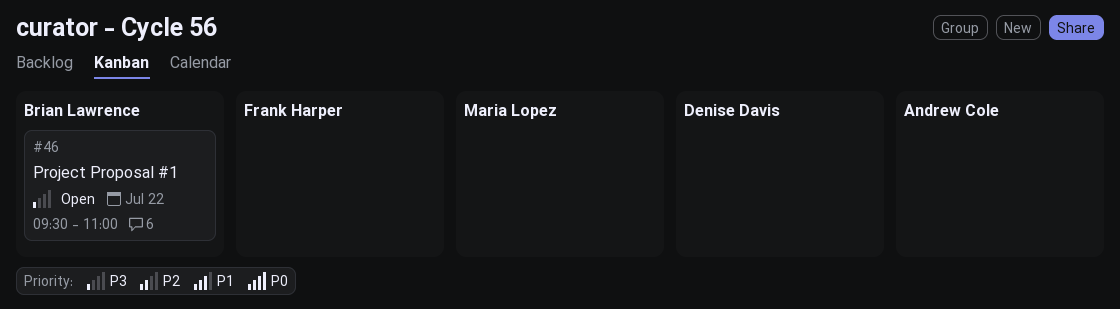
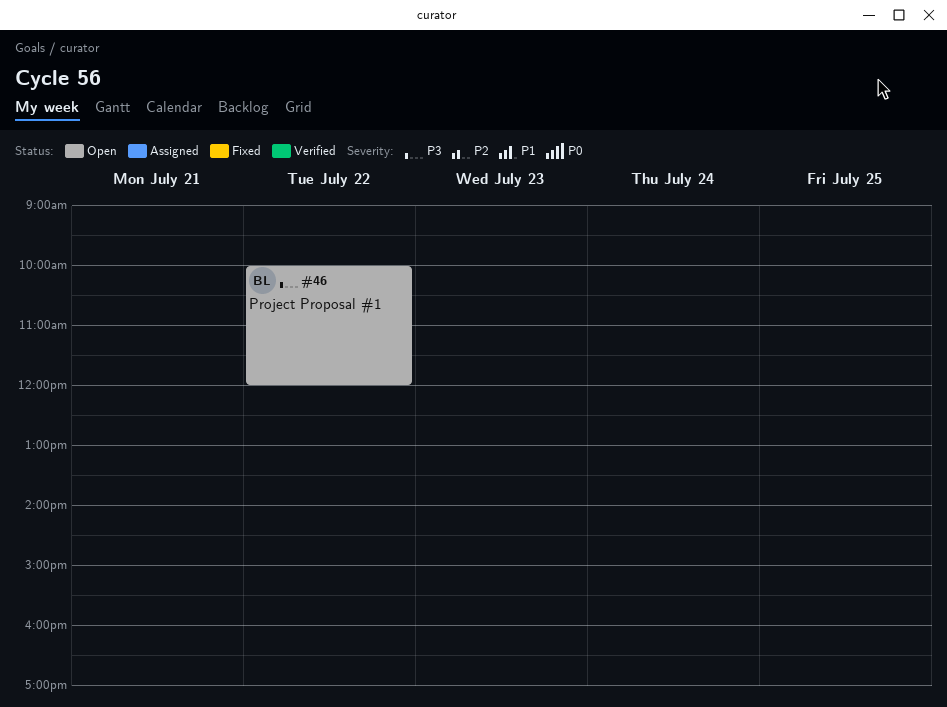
#46, begins: 09:30 -> 10:00
#46, ends: 11:00 -> 12:00

